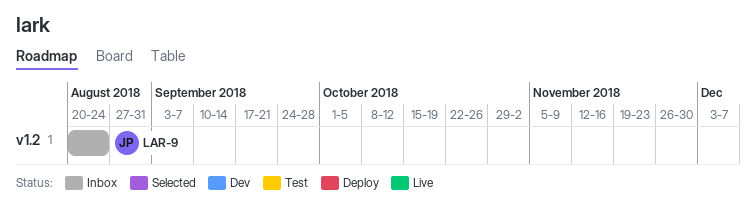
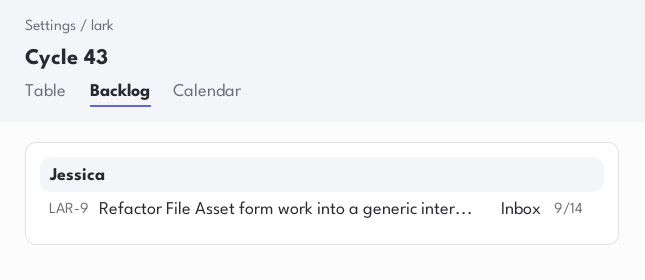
LAR-9, due: Aug 24 -> Sep 14

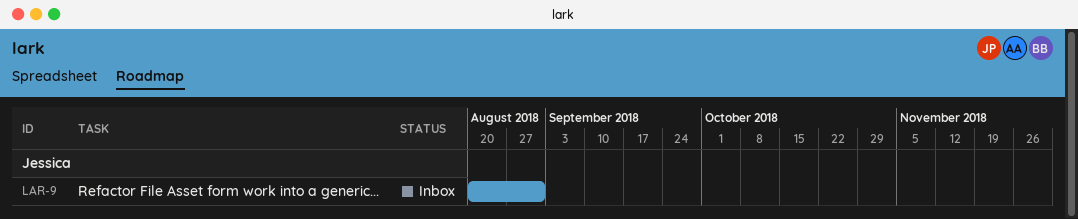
LAR-9, due: Sep 14 -> Aug 31

